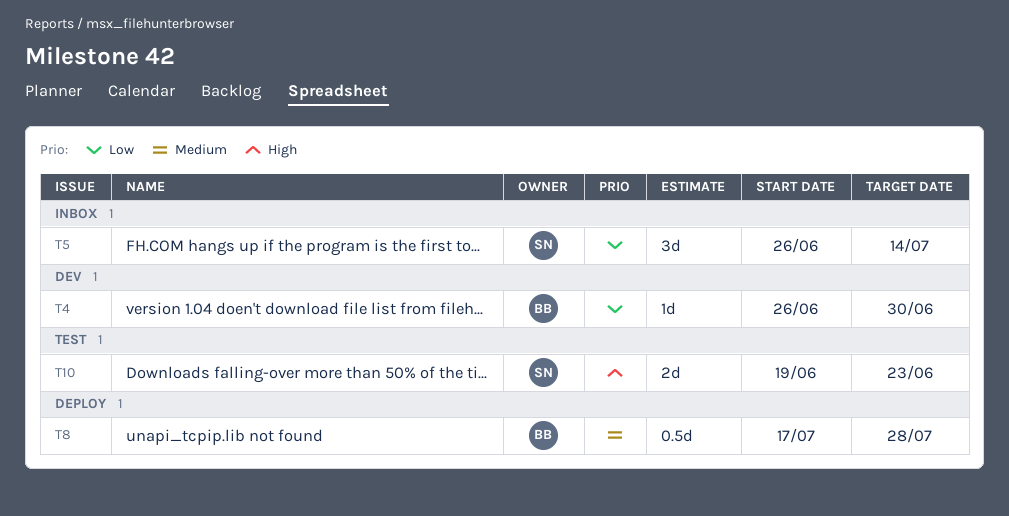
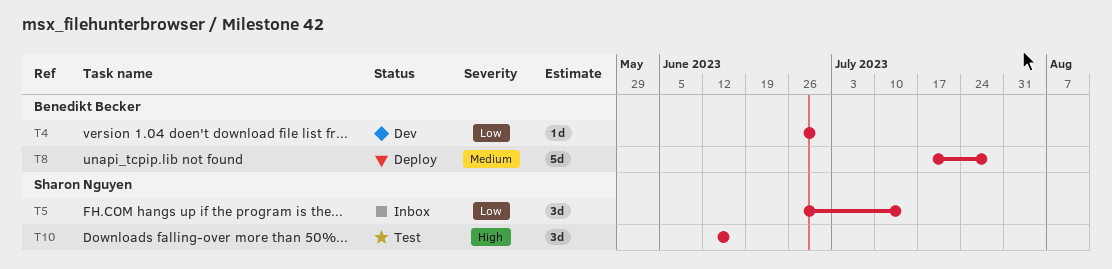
T8, estimate: 0.5d -> 5d
T10, estimate: 2d -> 3d
T10, start: Jun 19 -> Jun 12
T10, due: Jun 23 -> Jun 16

